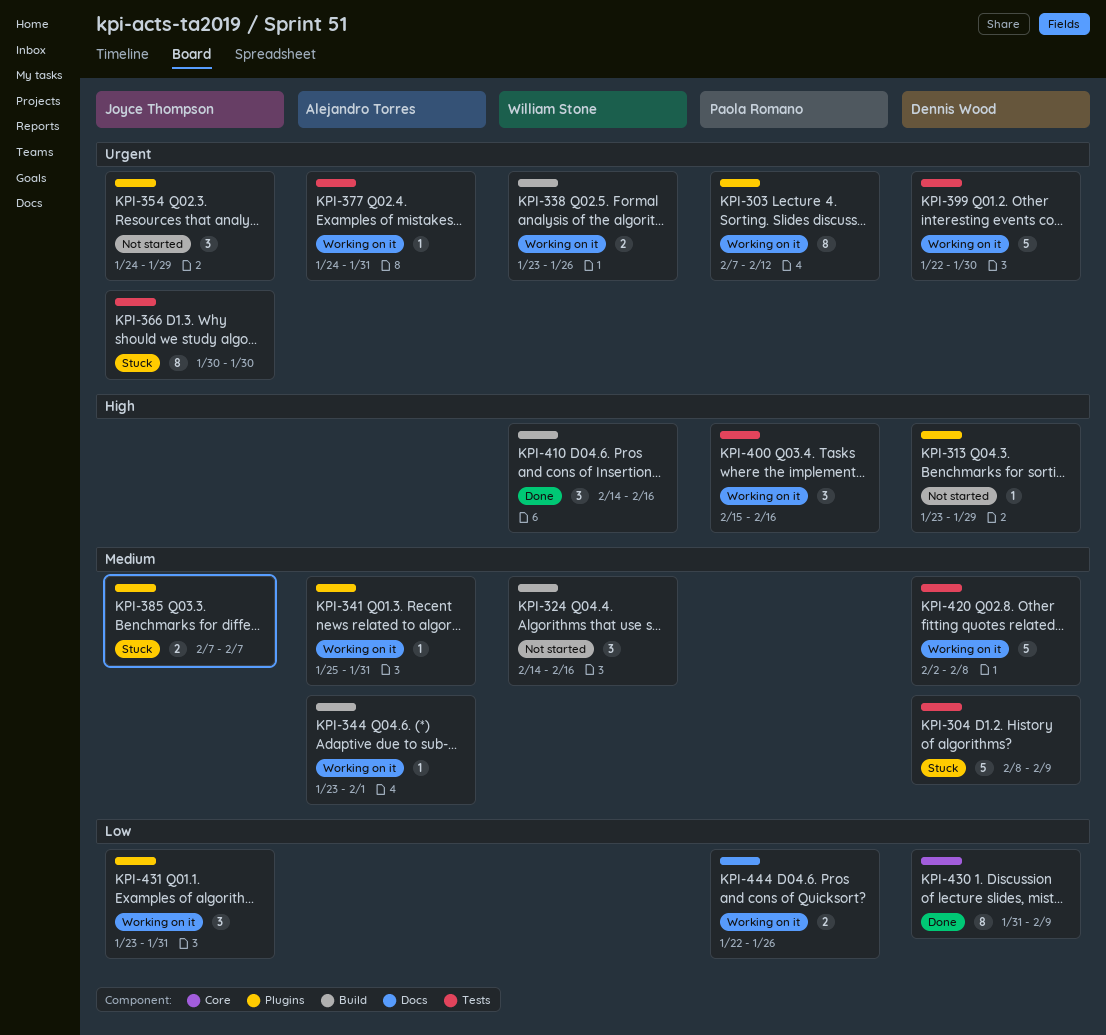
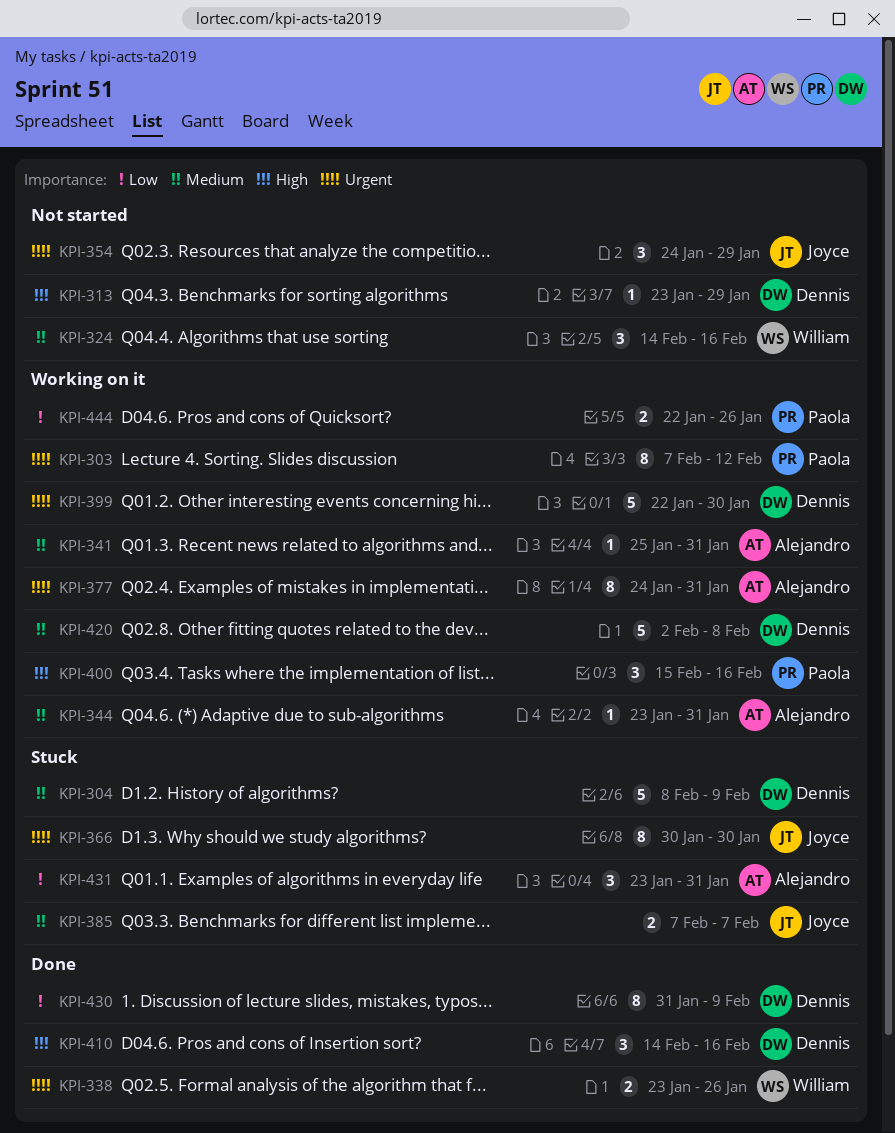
KPI-338, status: Working on it -> Done
KPI-344, due: Feb 1 -> Jan 31
KPI-377, estimate: 1 -> 8
KPI-410, owner: William Stone -> Dennis Wood
KPI-431, status: Working on it -> Stuck
KPI-431, owner: Joyce Thompson -> Alejandro Torres

